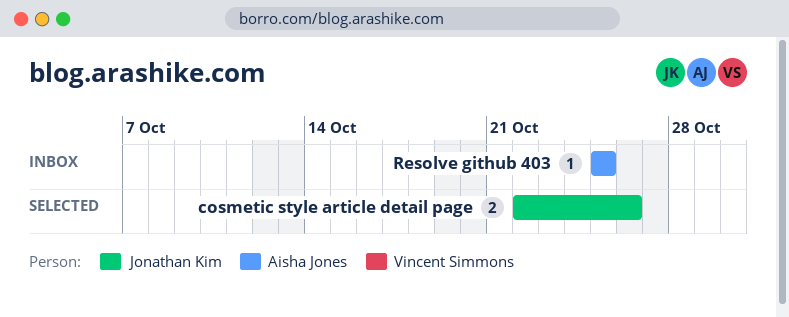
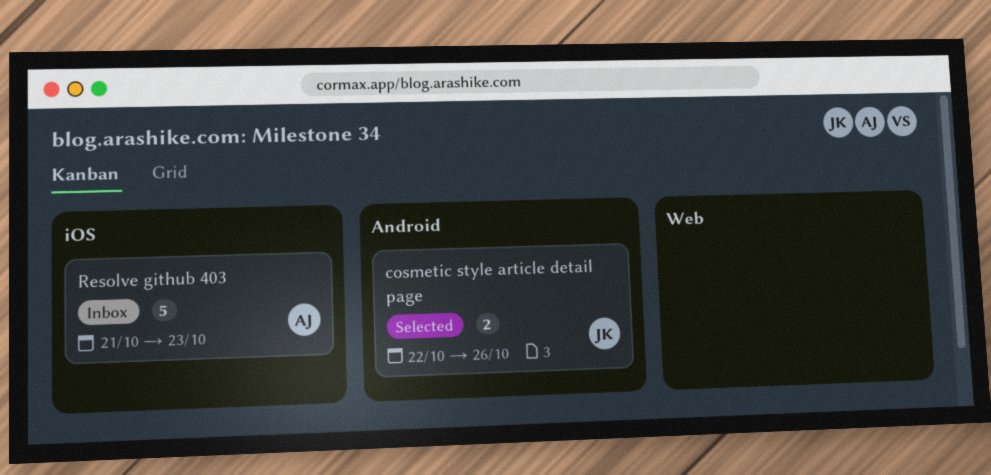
Resolve github 403, estimate: 1 -> 5
Resolve github 403, start: Oct 25 -> Oct 21
Resolve github 403, due: Oct 25 -> Oct 23

